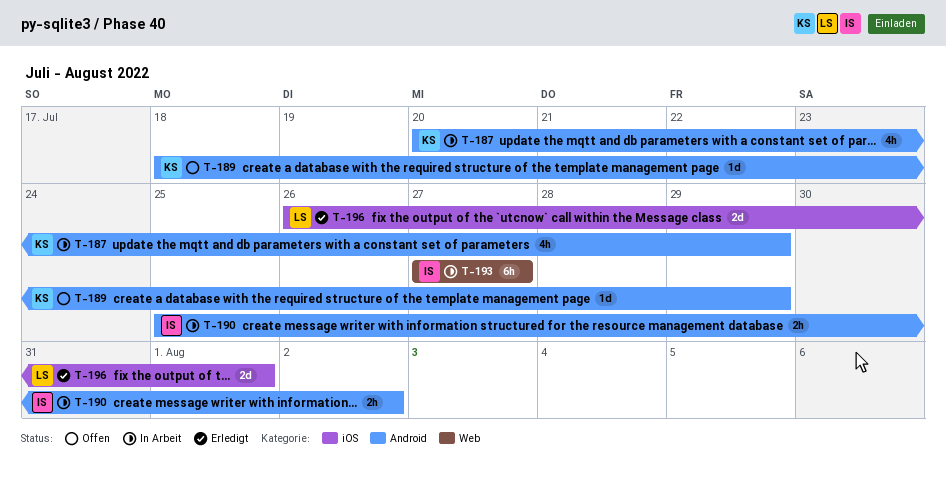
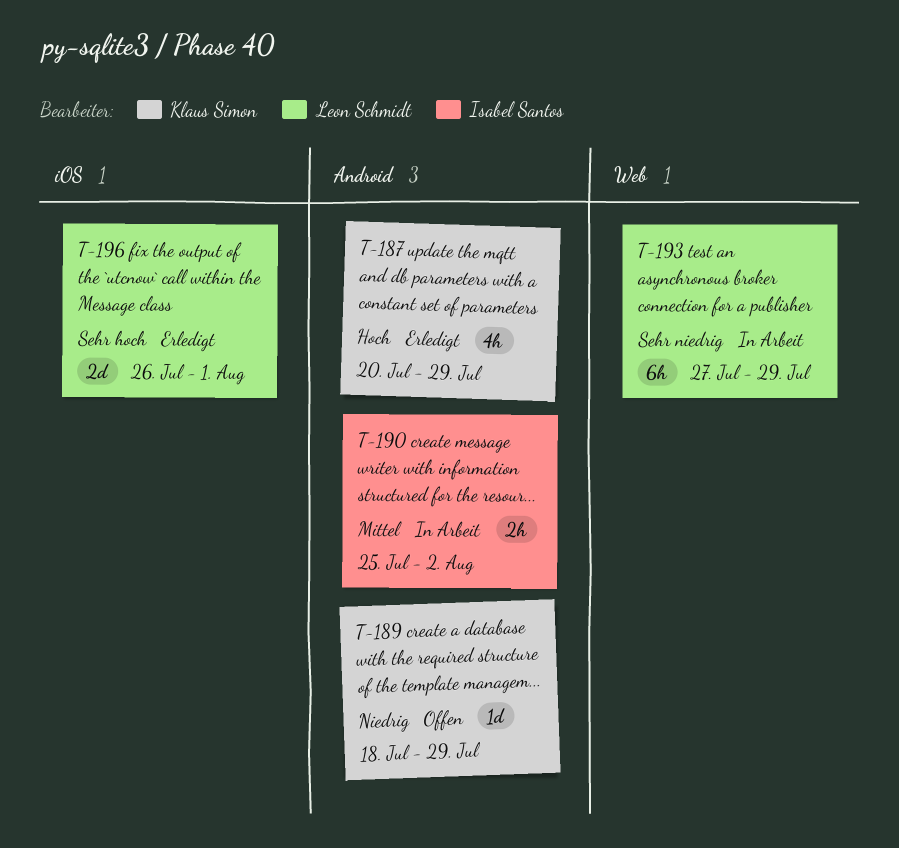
T-187, status: In Arbeit -> Erledigt
T-193, owner: Isabel Santos -> Leon Schmidt
T-193, due: Jul 27 -> Jul 29

